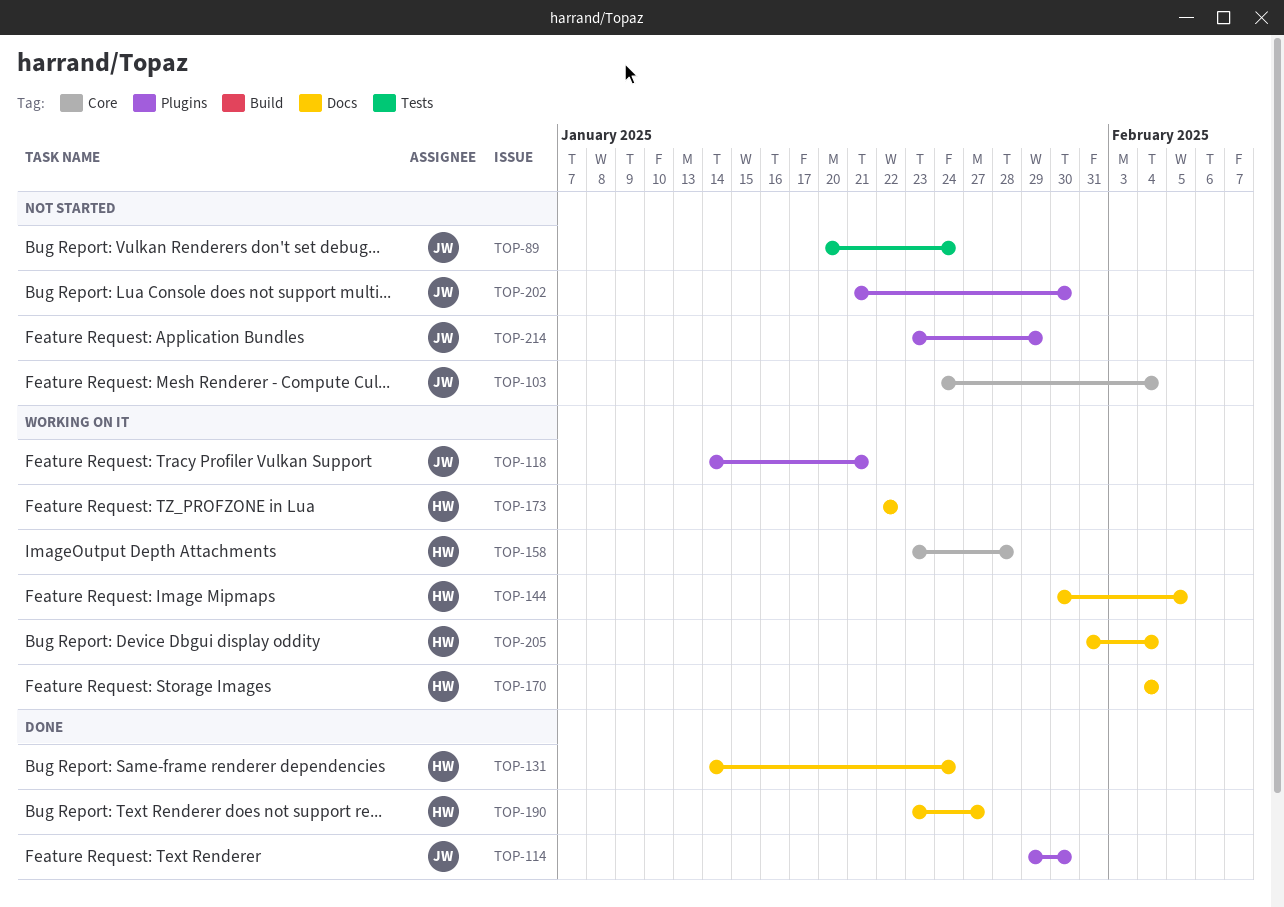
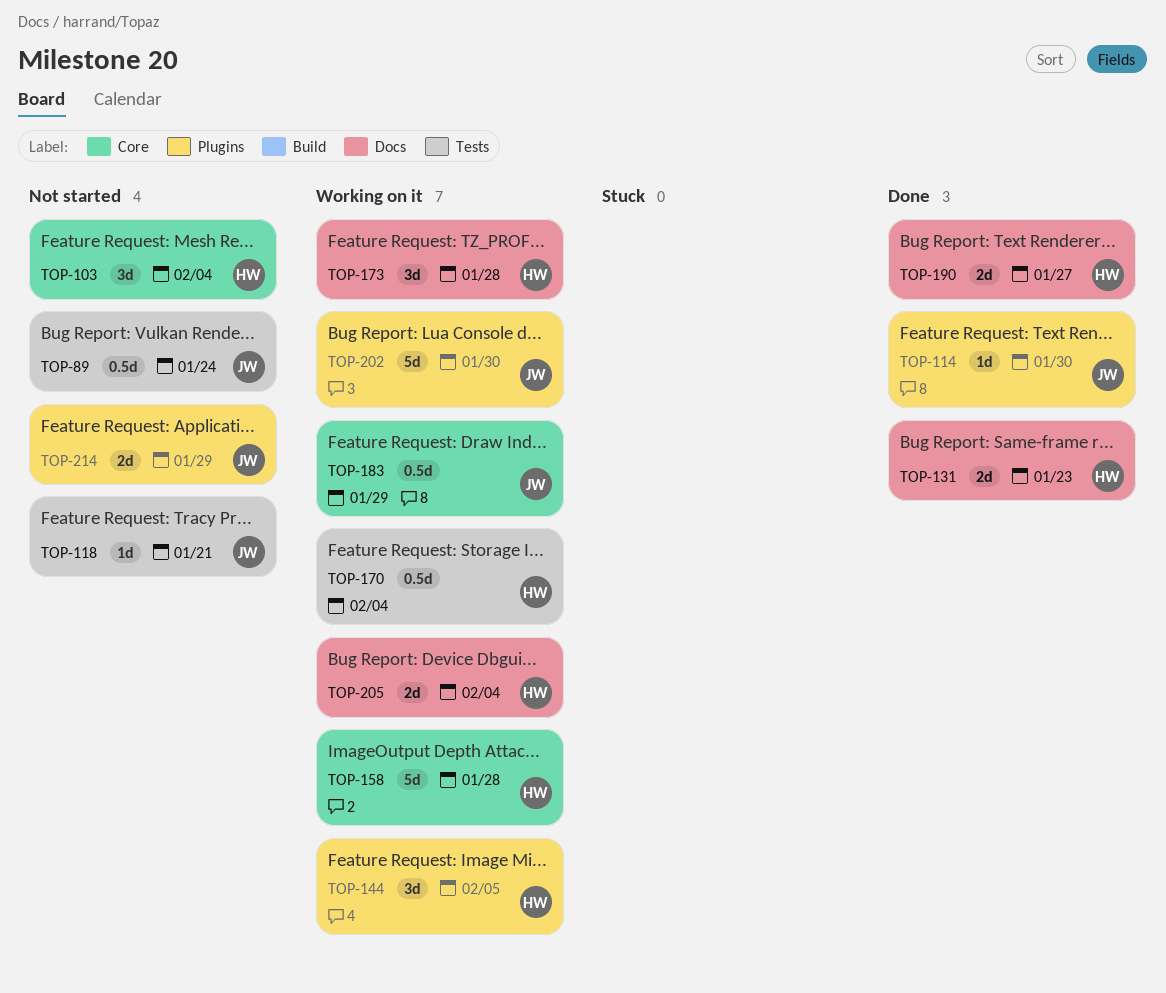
TOP-103, owner: JW -> HW
TOP-118, status: Working on it -> Not started
TOP-118, label: Plugins -> Tests
TOP-131, due: Jan 24 -> Jan 23
TOP-144, label: Docs -> Plugins
TOP-170, label: Docs -> Tests
TOP-173, due: Jan 22 -> Jan 28
TOP-183: none -> present
TOP-202, status: Not started -> Working on it

